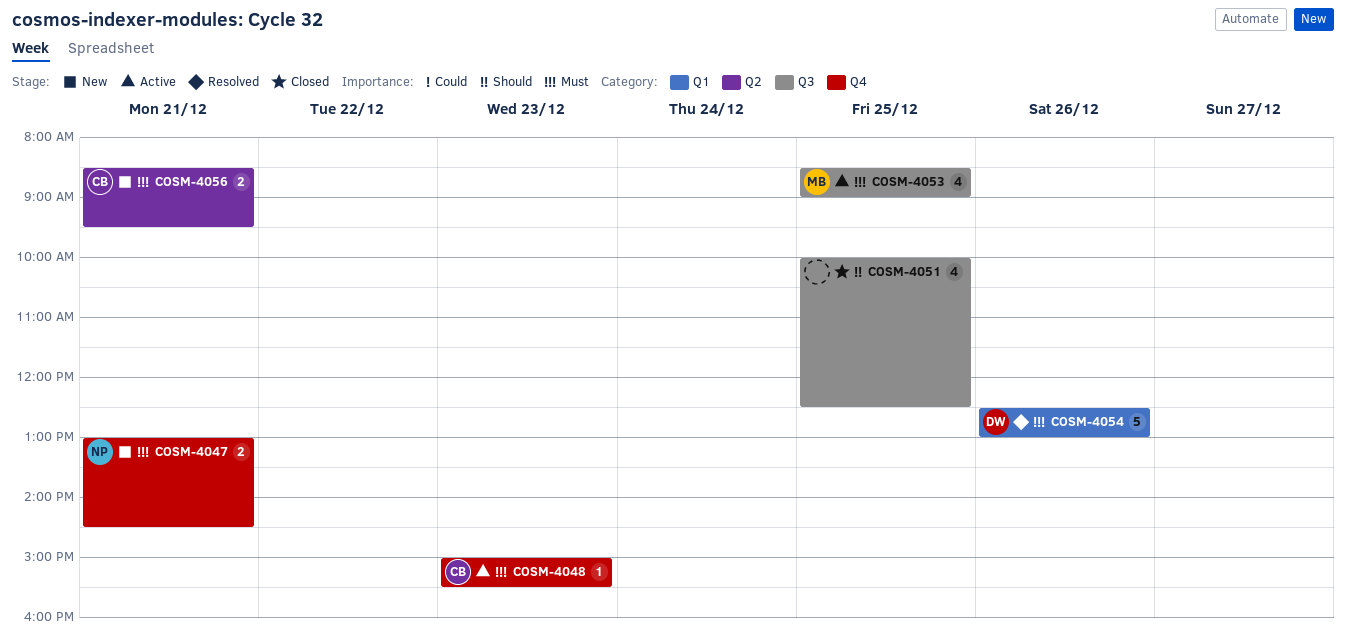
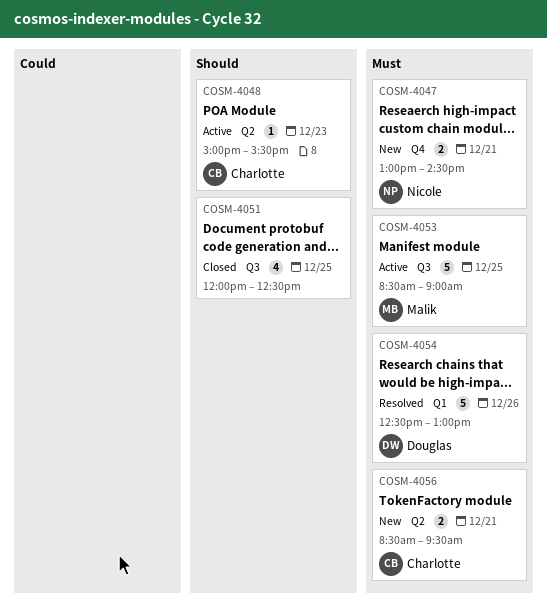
COSM-4048, priority: Must -> Should
COSM-4048, label: Q4 -> Q2
COSM-4051, begins: 10:00 -> 12:00
COSM-4053, estimate: 4 -> 5

